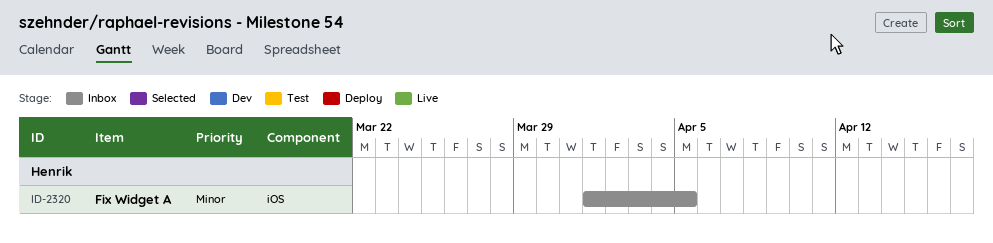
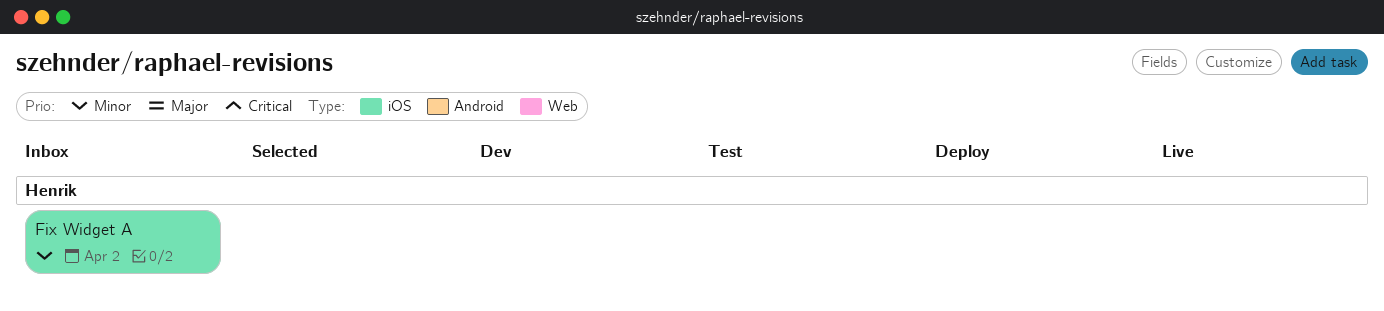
Fix Widget A, due: Apr 5 -> Apr 2

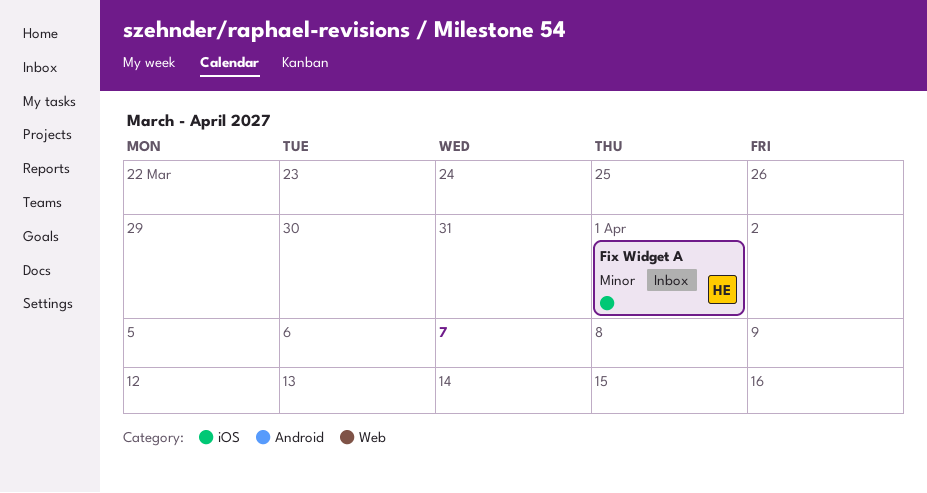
Fix Widget A, due: Apr 2 -> Apr 1

